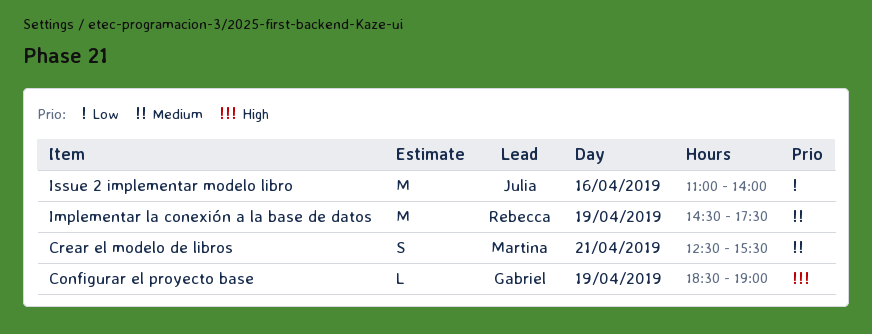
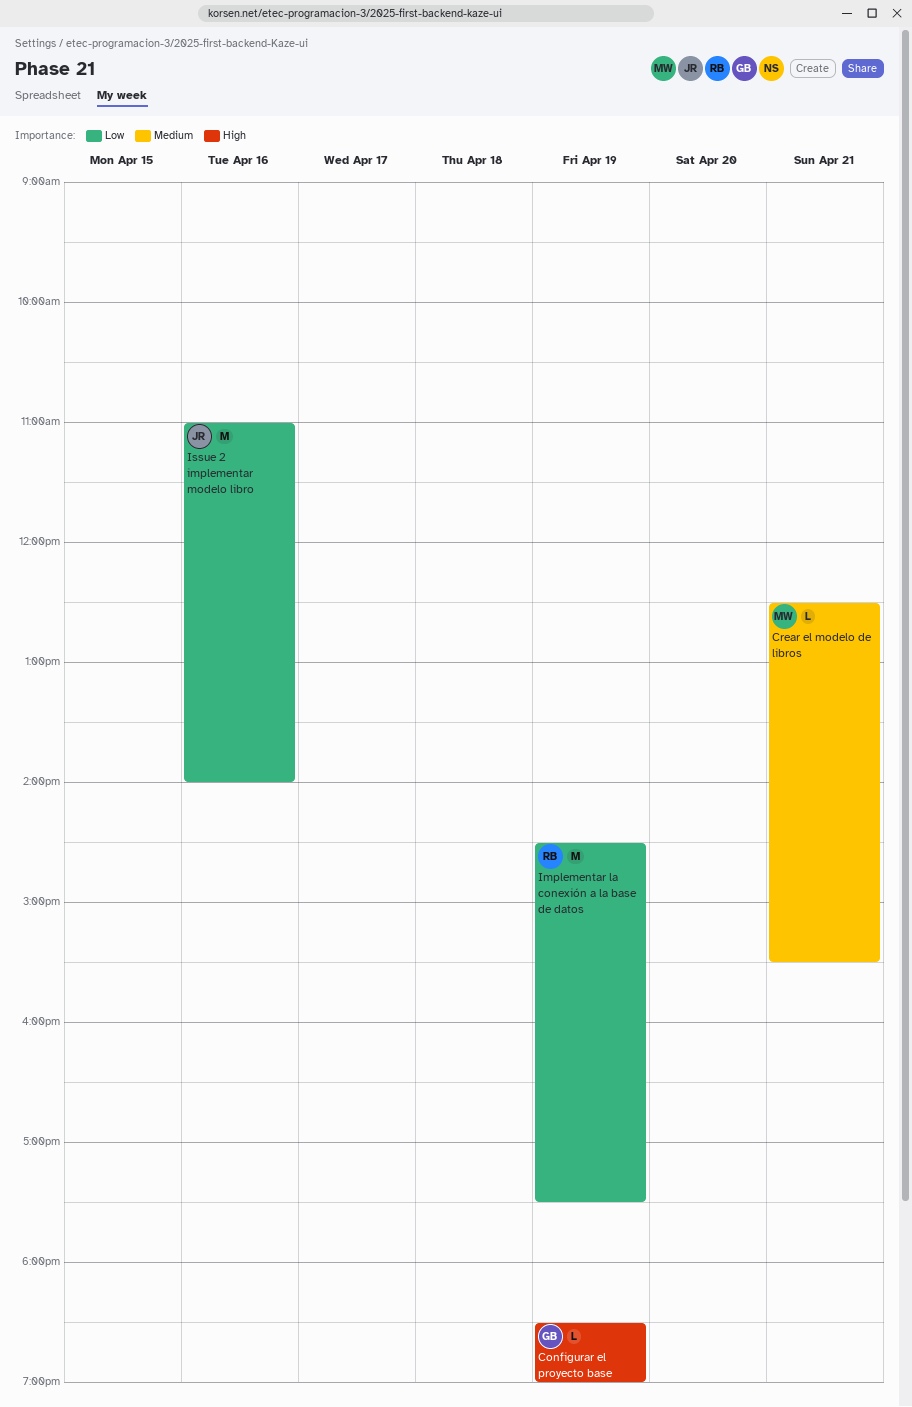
Crear el modelo de libros, estimate: S -> L
Implementar la conexión a la base de datos, priority: Medium -> Low

